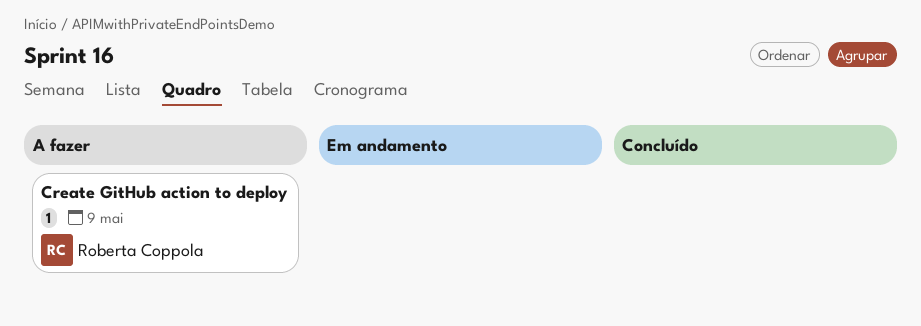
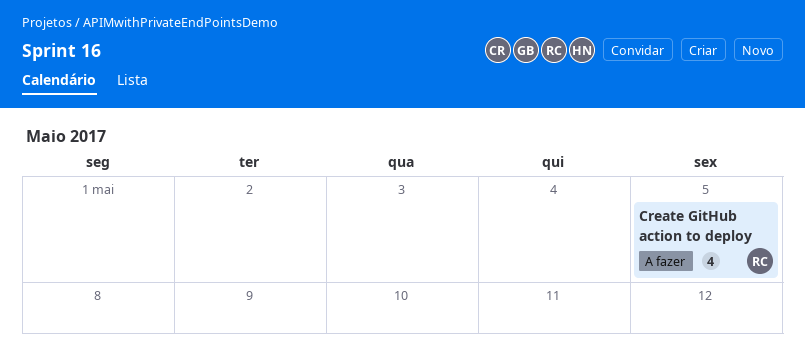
Create GitHub action to deploy, estimate: 1 -> 4
Create GitHub action to deploy, due: May 9 -> May 5

